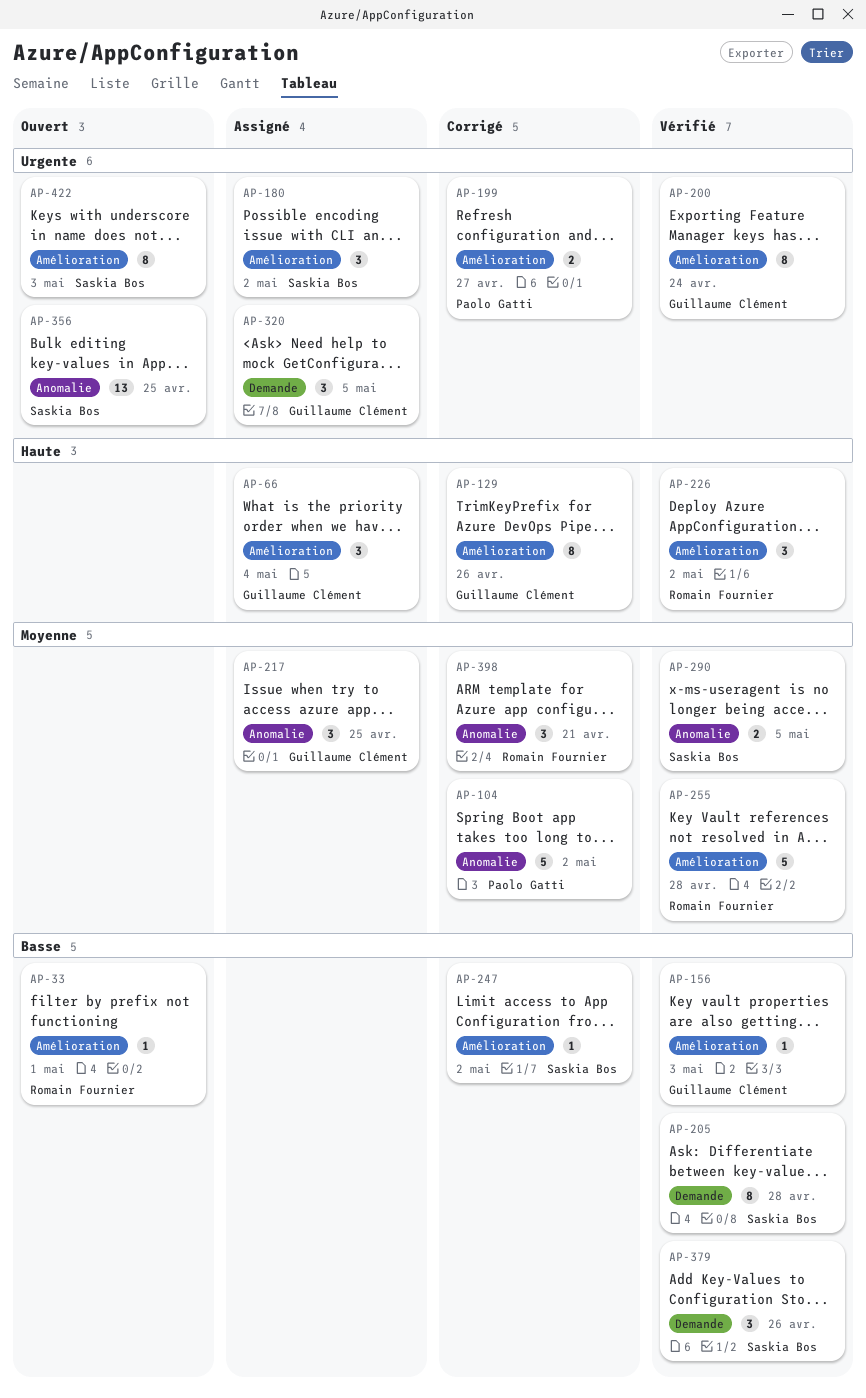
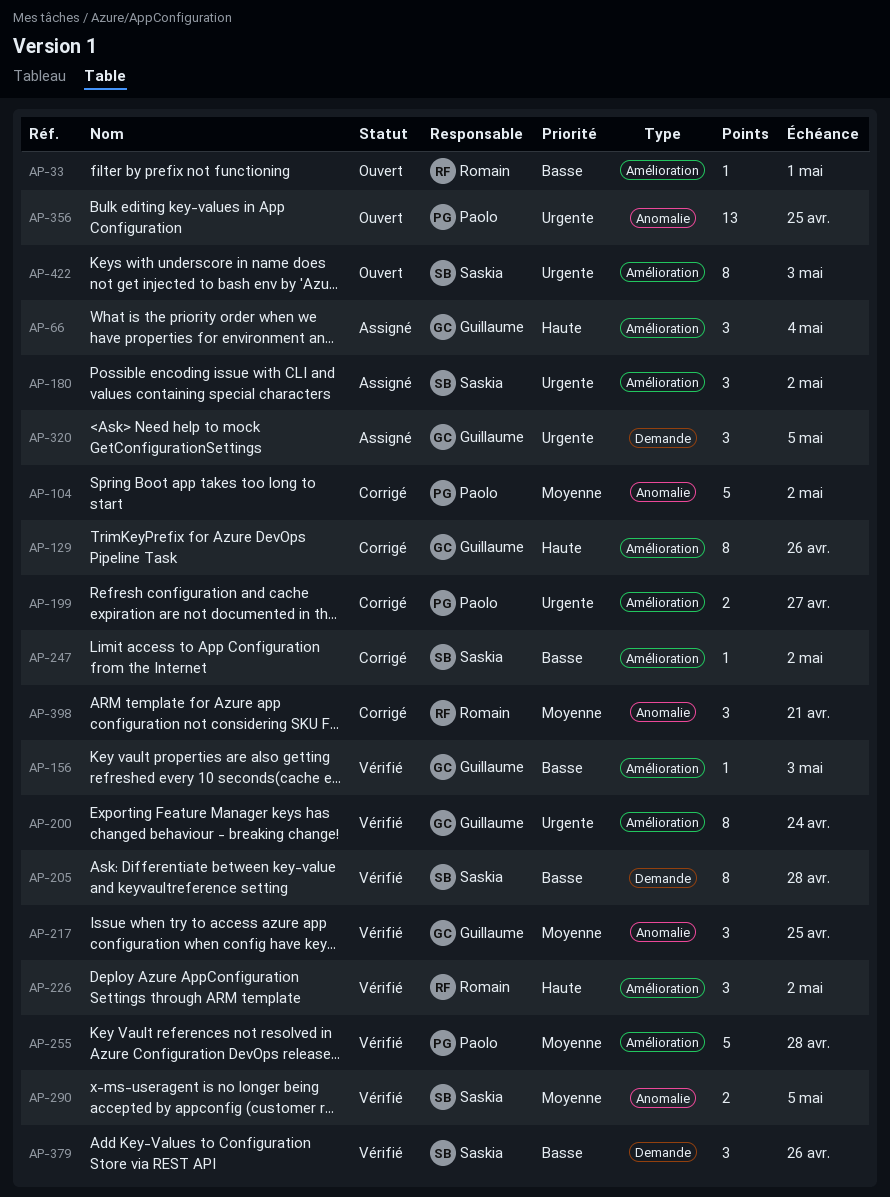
AP-217, status: Assigné -> Vérifié
AP-255, owner: Romain Fournier -> Paolo Gatti
AP-356, owner: Saskia Bos -> Paolo Gatti

